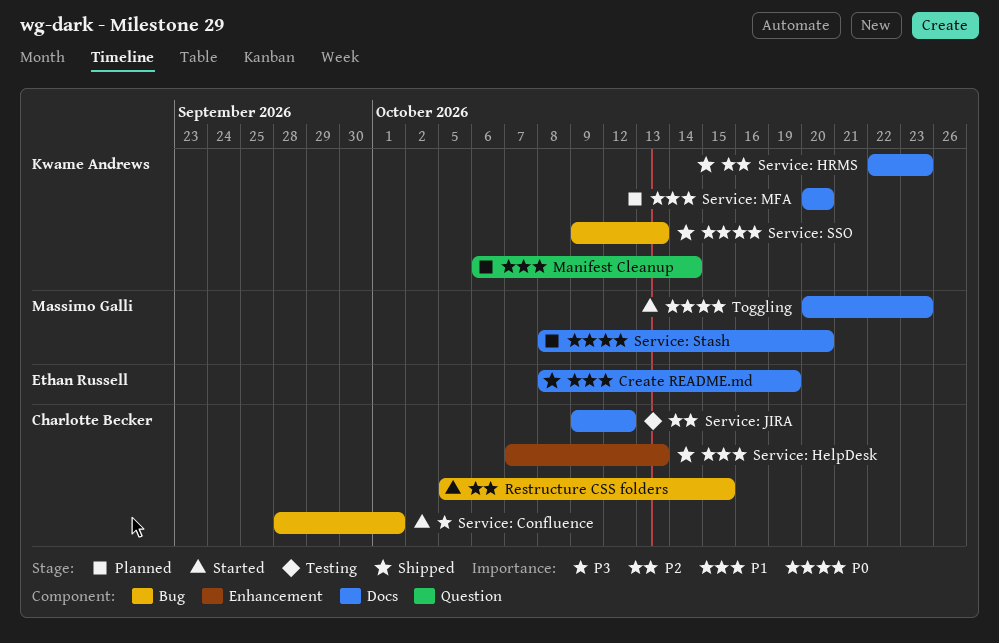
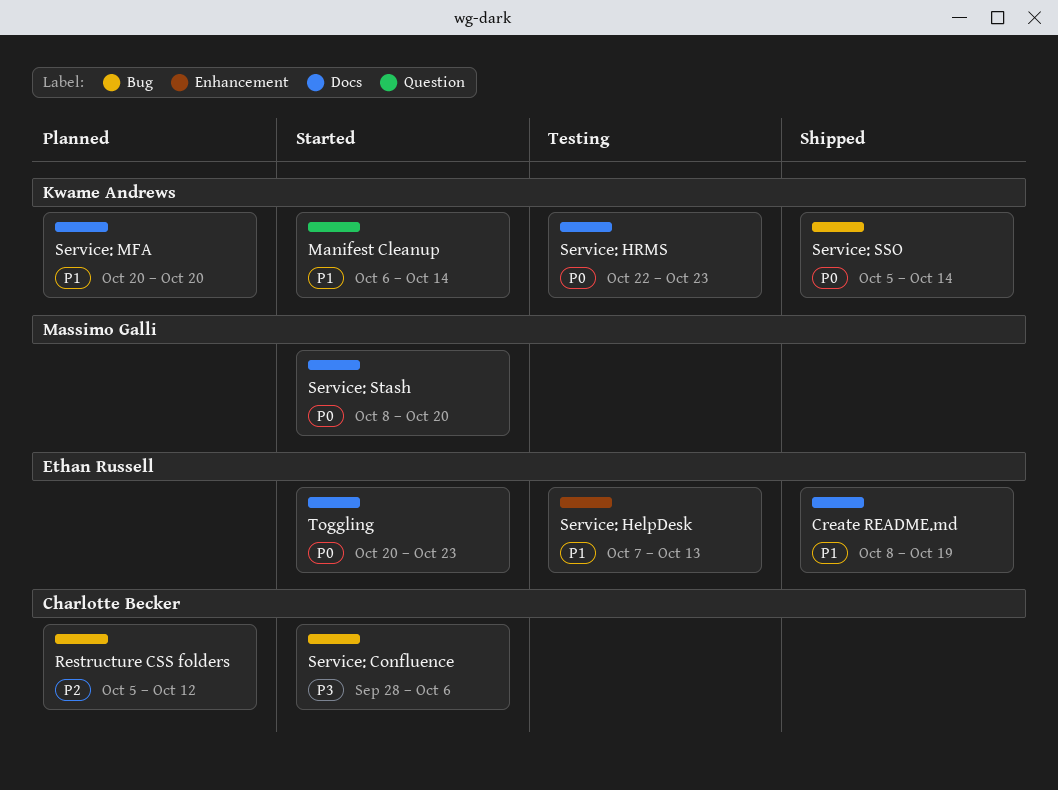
Manifest Cleanup, status: Planned -> Started
Restructure CSS folders, status: Started -> Planned
Restructure CSS folders, due: Oct 15 -> Oct 12
Service: Confluence, due: Oct 1 -> Oct 6
Service: HelpDesk, status: Shipped -> Testing
Service: HelpDesk, owner: Charlotte Becker -> Ethan Russell
Service: HRMS, status: Shipped -> Testing
Service: HRMS, priority: P2 -> P0
Service: JIRA: present -> none
Service: SSO, start: Oct 9 -> Oct 5
Service: SSO, due: Oct 13 -> Oct 14
Service: Stash, status: Planned -> Started
Toggling, owner: Massimo Galli -> Ethan Russell

